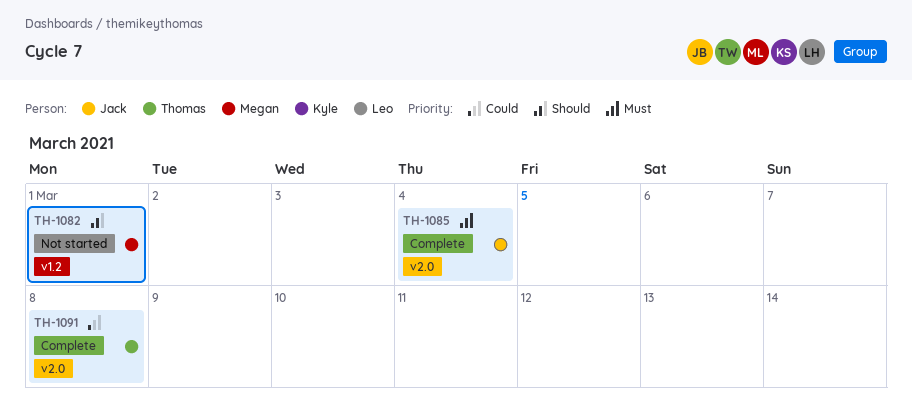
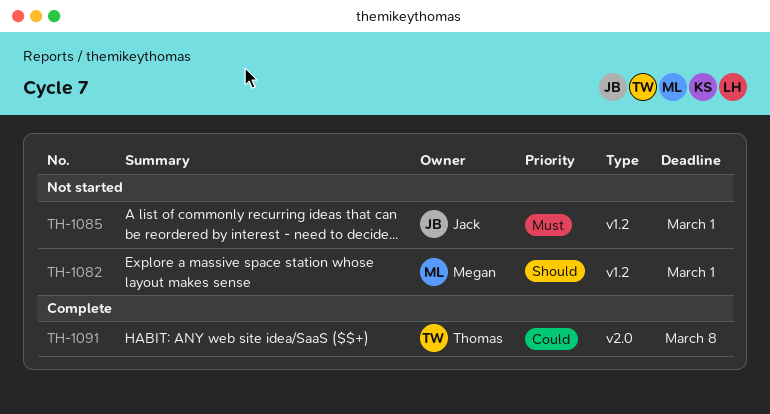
TH-1085, status: Complete -> Not started
TH-1085, label: v2.0 -> v1.2
TH-1085, due: Mar 4 -> Mar 1

